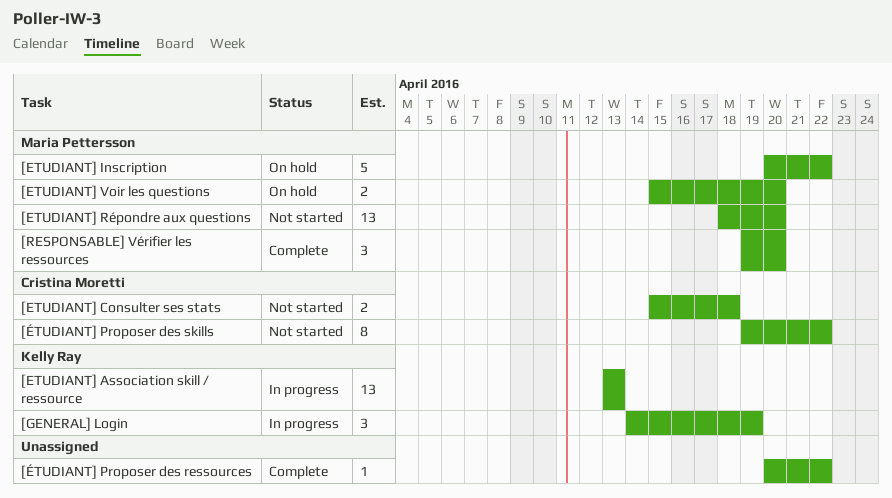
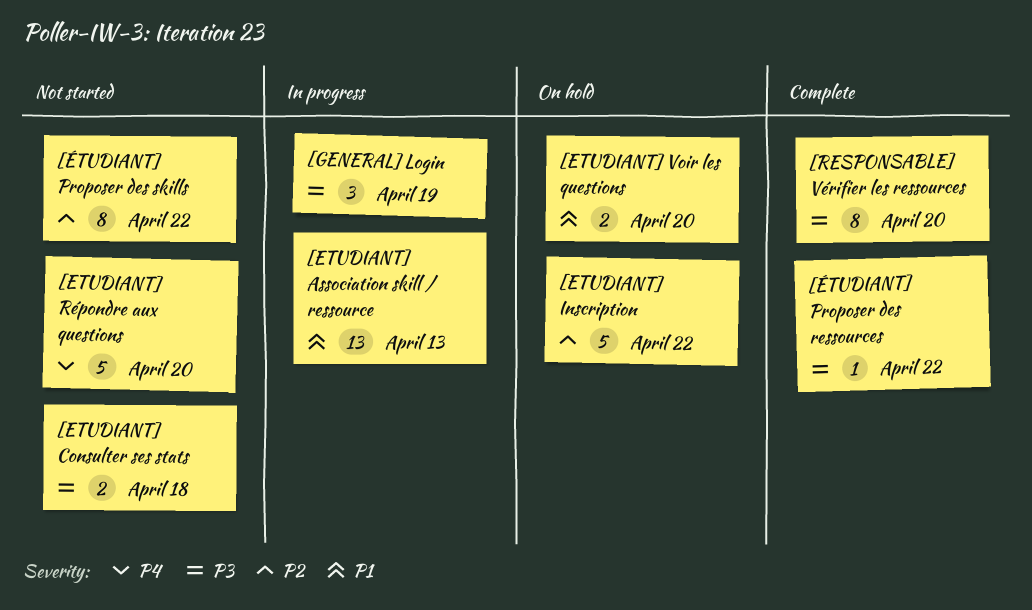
[ETUDIANT] Répondre aux questions, estimate: 13 -> 5
[RESPONSABLE] Vérifier les ressources, estimate: 3 -> 8

